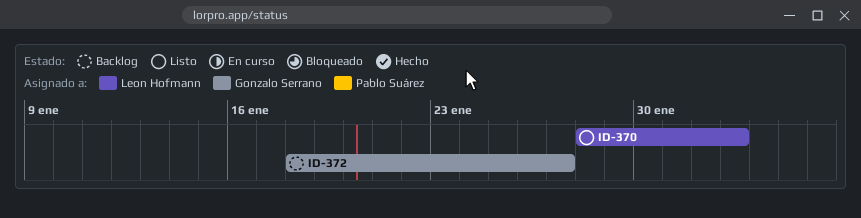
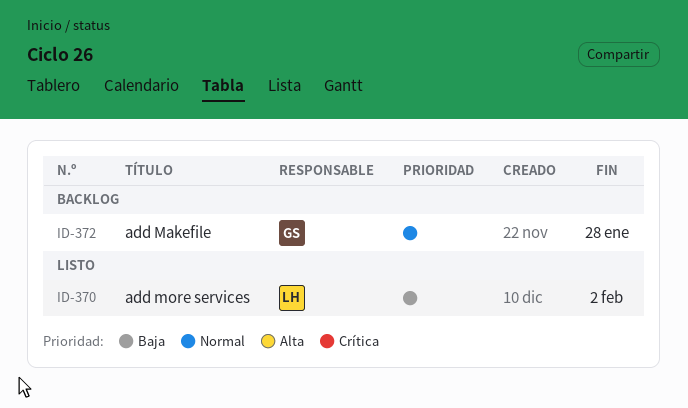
ID-372, due: Jan 27 -> Jan 28

